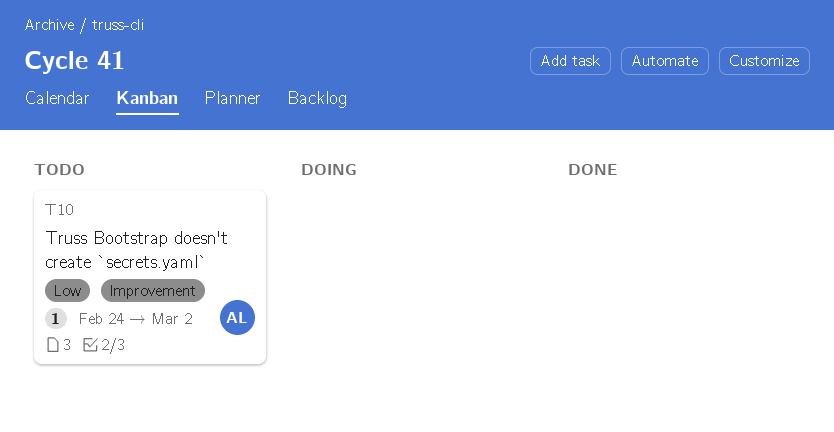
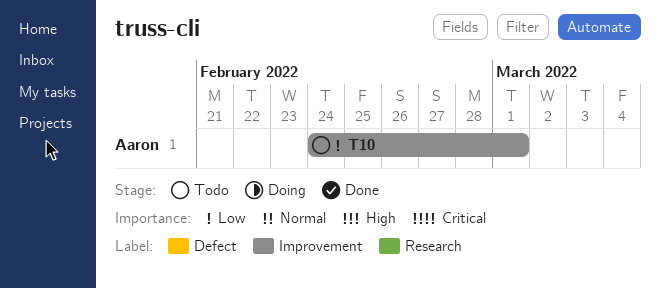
T10, due: Mar 2 -> Mar 1

